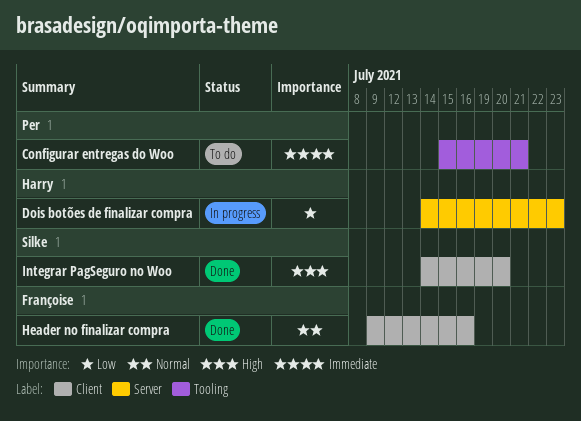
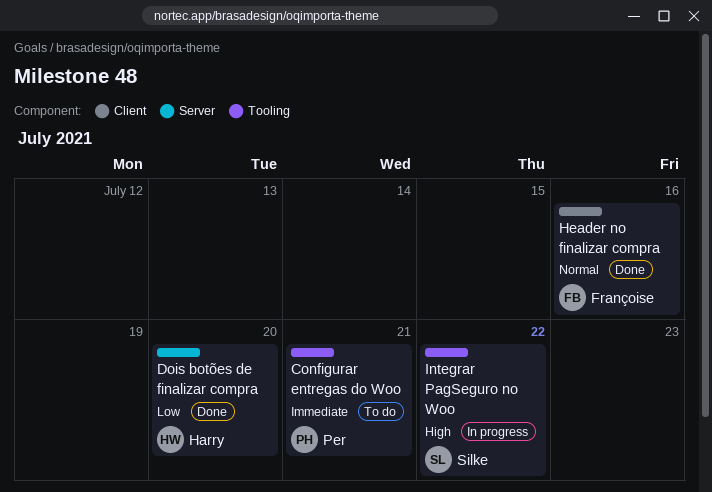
Dois botões de finalizar compra, status: In progress -> Done
Dois botões de finalizar compra, due: Jul 23 -> Jul 20
Integrar PagSeguro no Woo, status: Done -> In progress
Integrar PagSeguro no Woo, label: Client -> Tooling
Integrar PagSeguro no Woo, due: Jul 20 -> Jul 22

